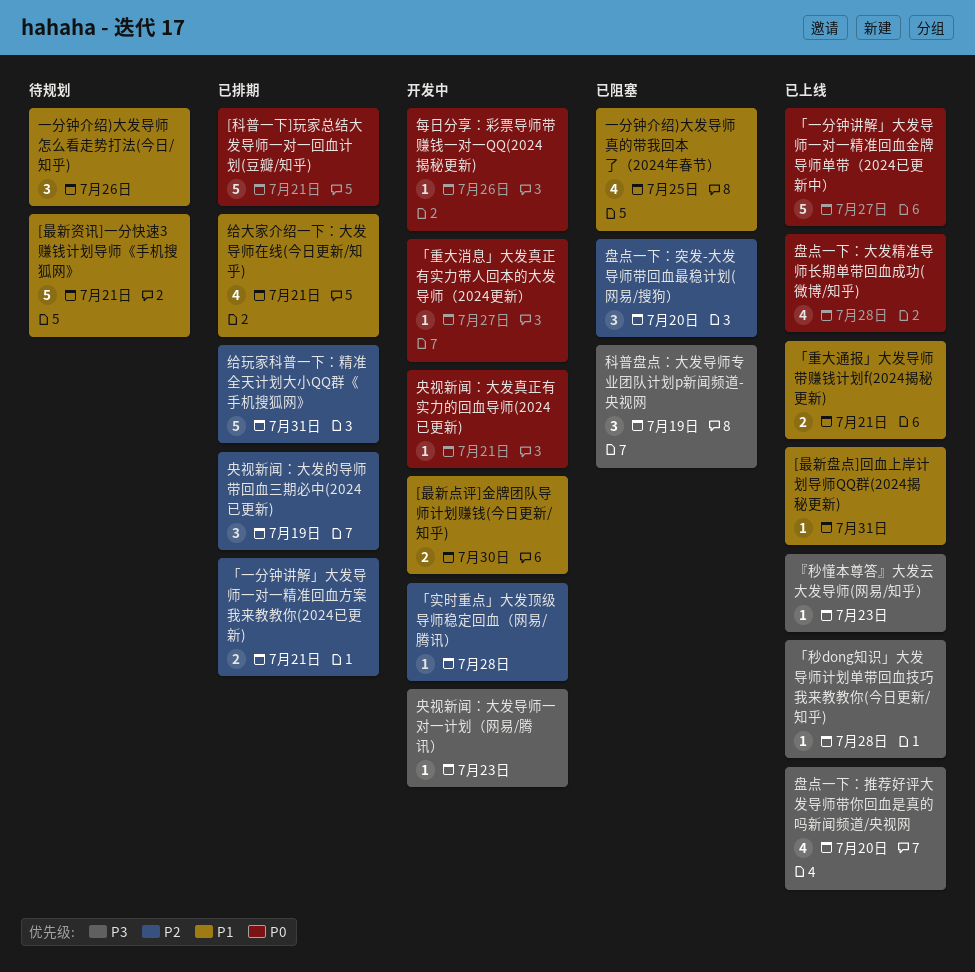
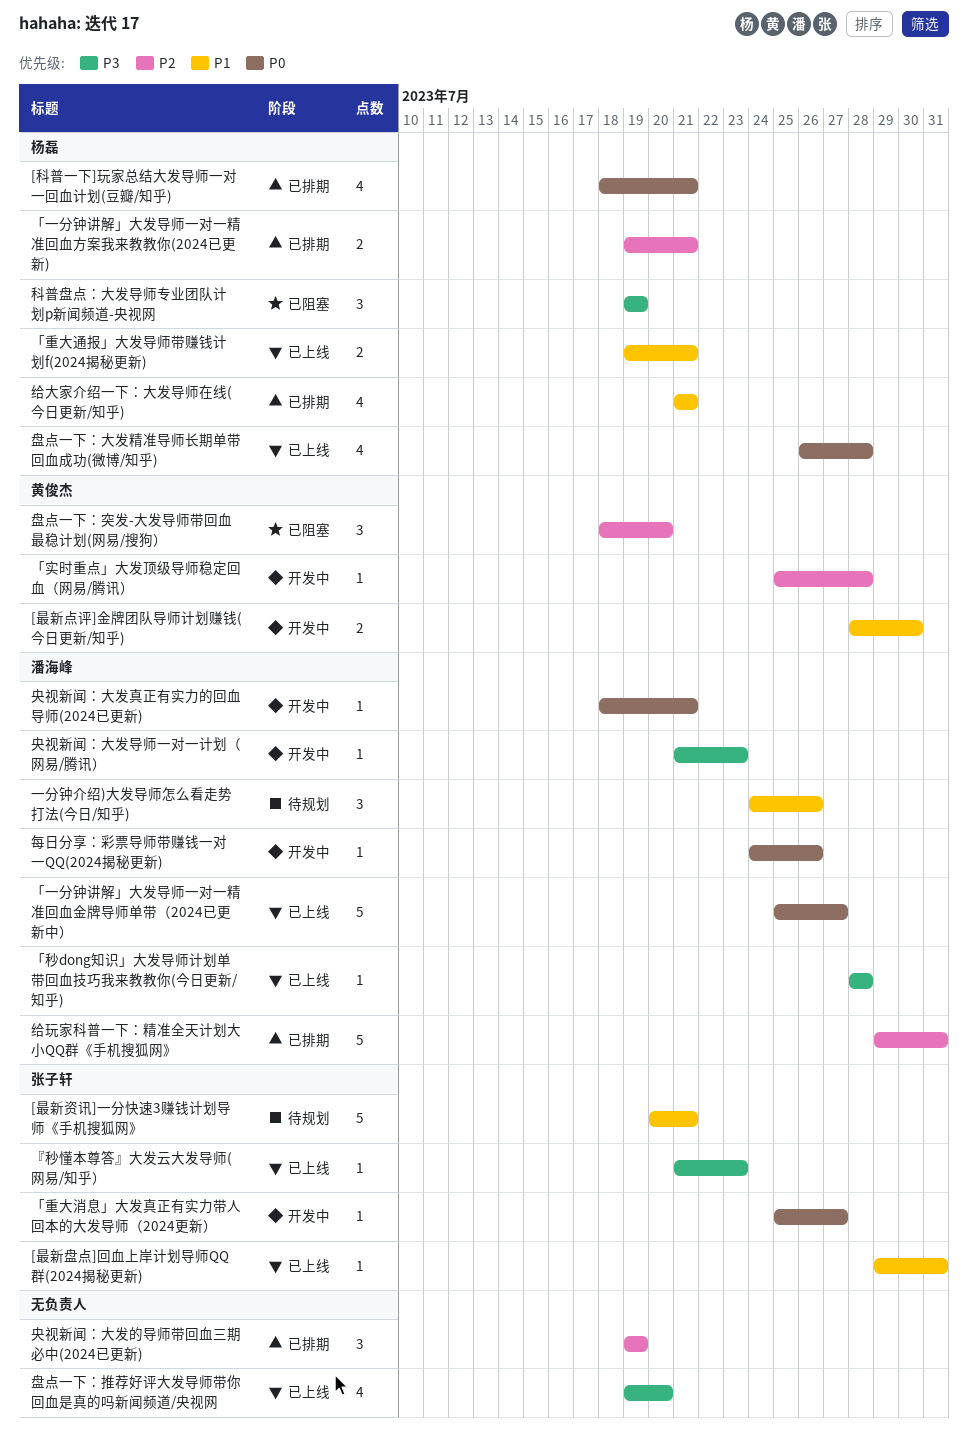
[科普一下]玩家总结大发导师一对一回血计划(豆瓣/知乎), estimate: 5 -> 4
一分钟介绍)大发导师真的带我回本了（2024年春节）: present -> none

